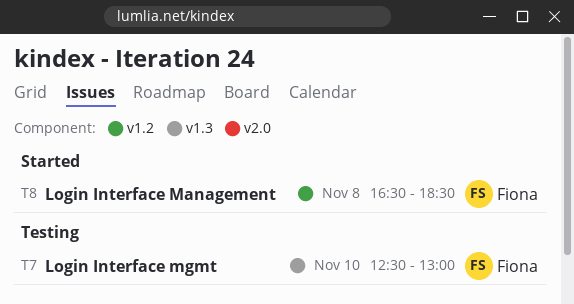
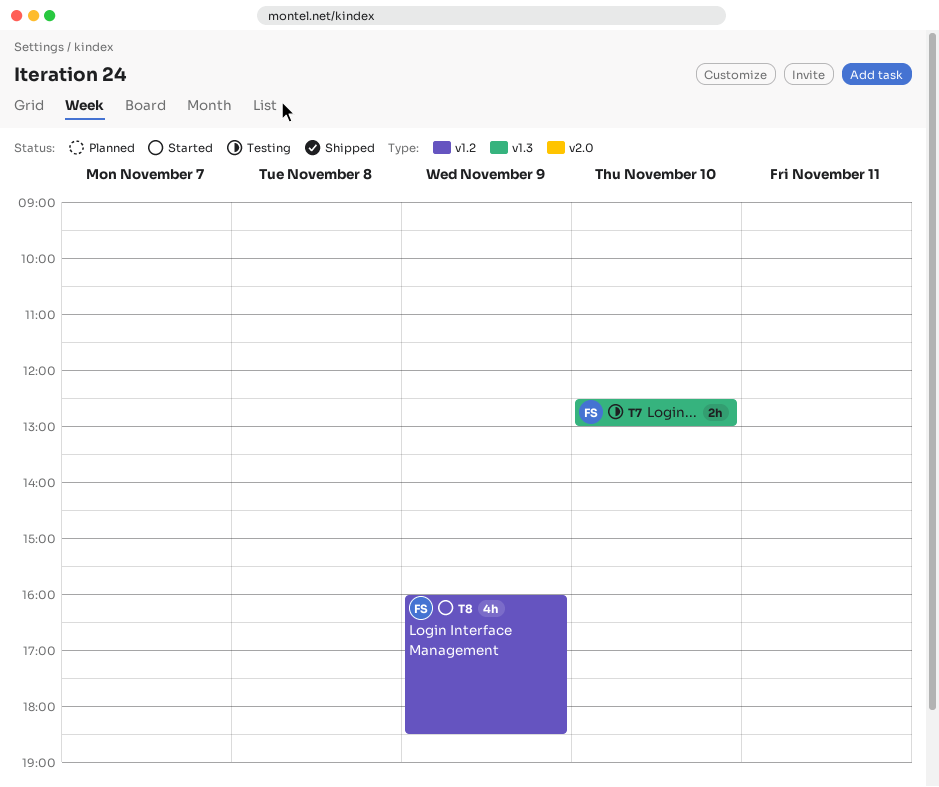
T8, day: Nov 8 -> Nov 9
T8, begins: 16:30 -> 16:00

